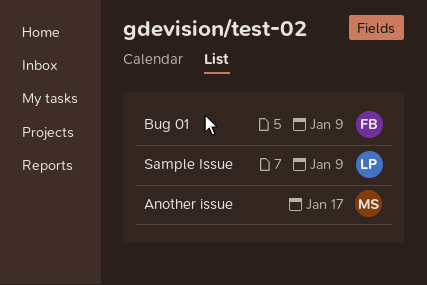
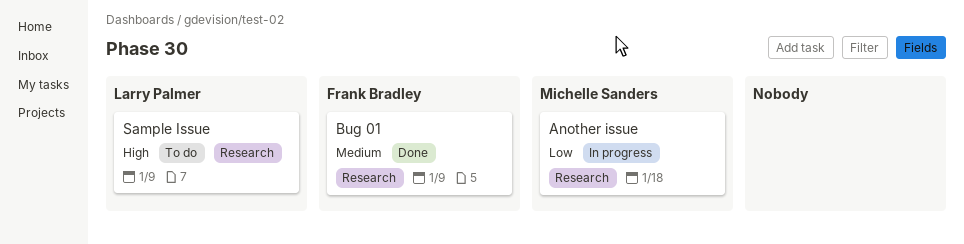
Another issue, due: Jan 17 -> Jan 18

